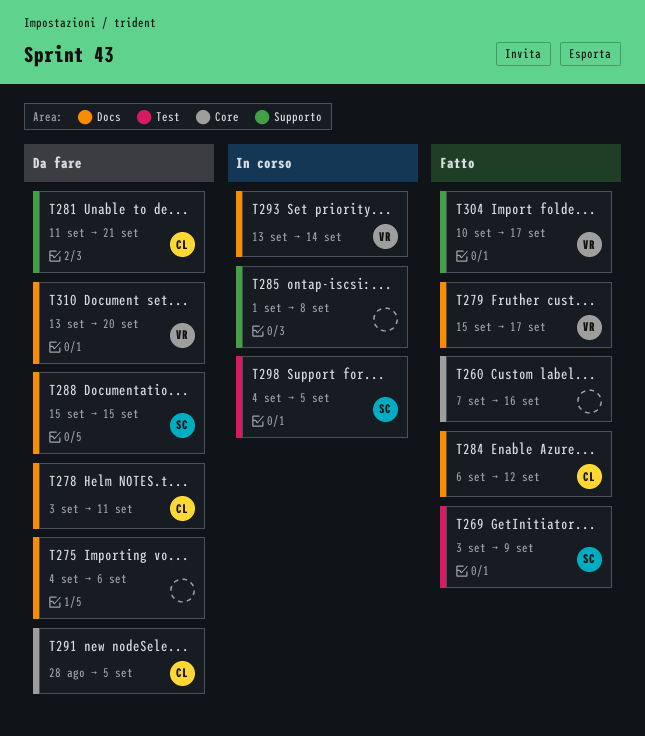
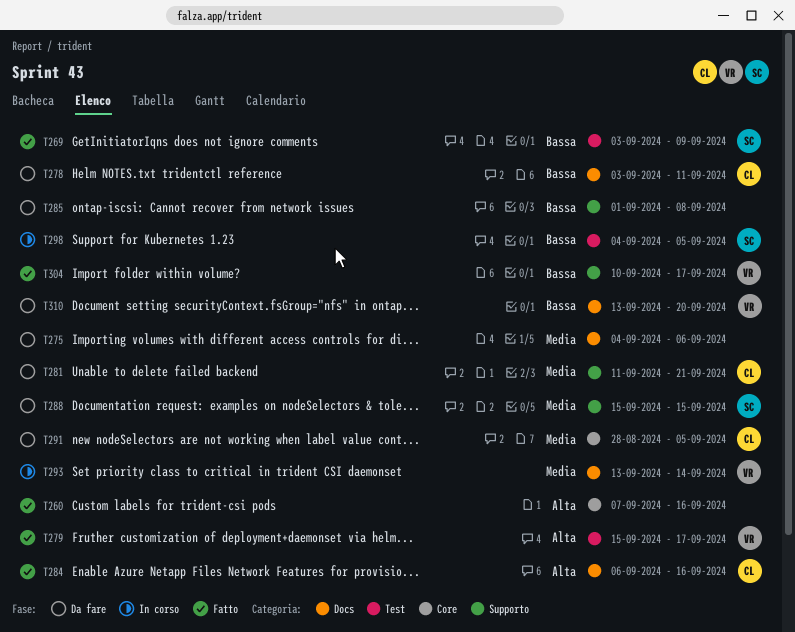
T279, label: Docs -> Test
T284, due: Sep 12 -> Sep 16
T285, status: In corso -> Da fare
T288, label: Docs -> Supporto

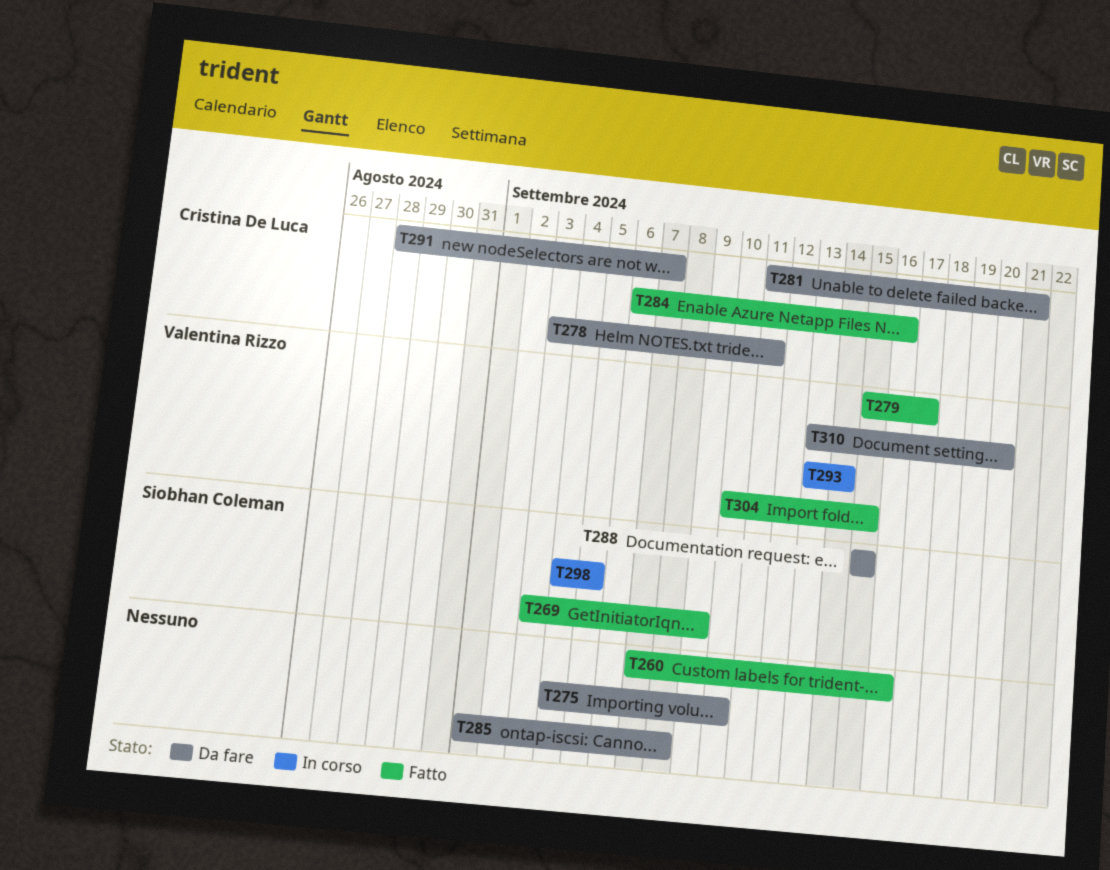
T275, due: Sep 6 -> Sep 10
T291, due: Sep 5 -> Sep 7
T304, due: Sep 17 -> Sep 15

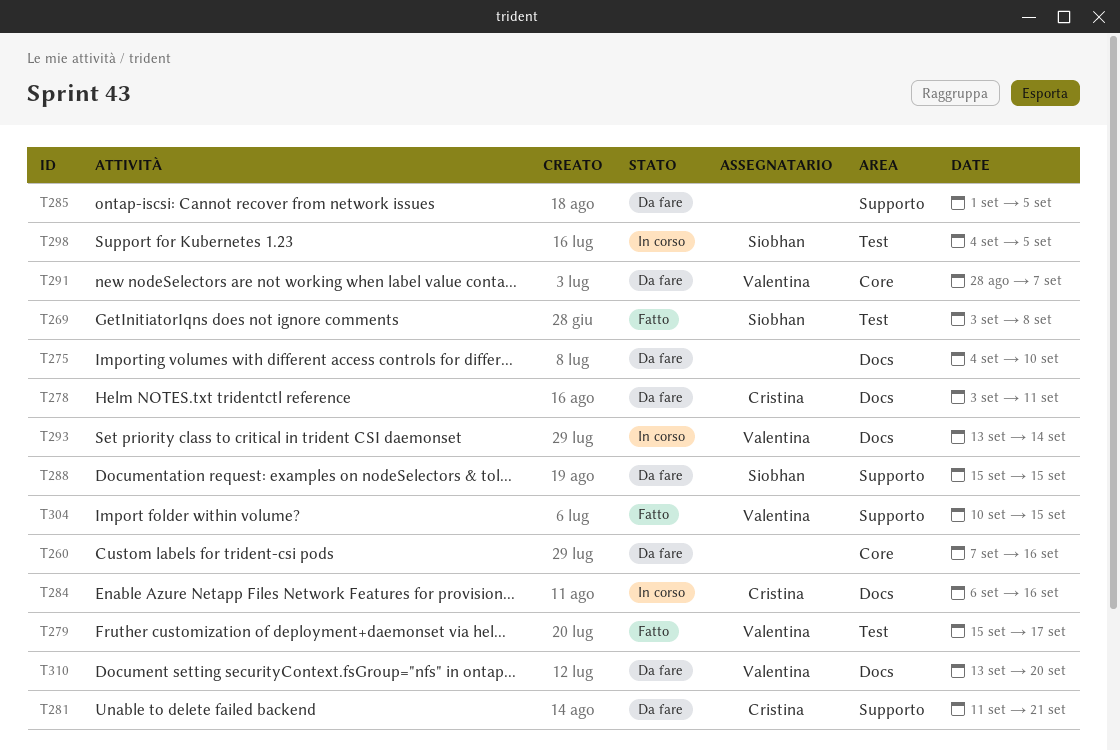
T260, status: Fatto -> Da fare
T269, due: Sep 9 -> Sep 8
T284, status: Fatto -> In corso
T285, due: Sep 8 -> Sep 5
T291, owner: Cristina De Luca -> Valentina Rizzo

